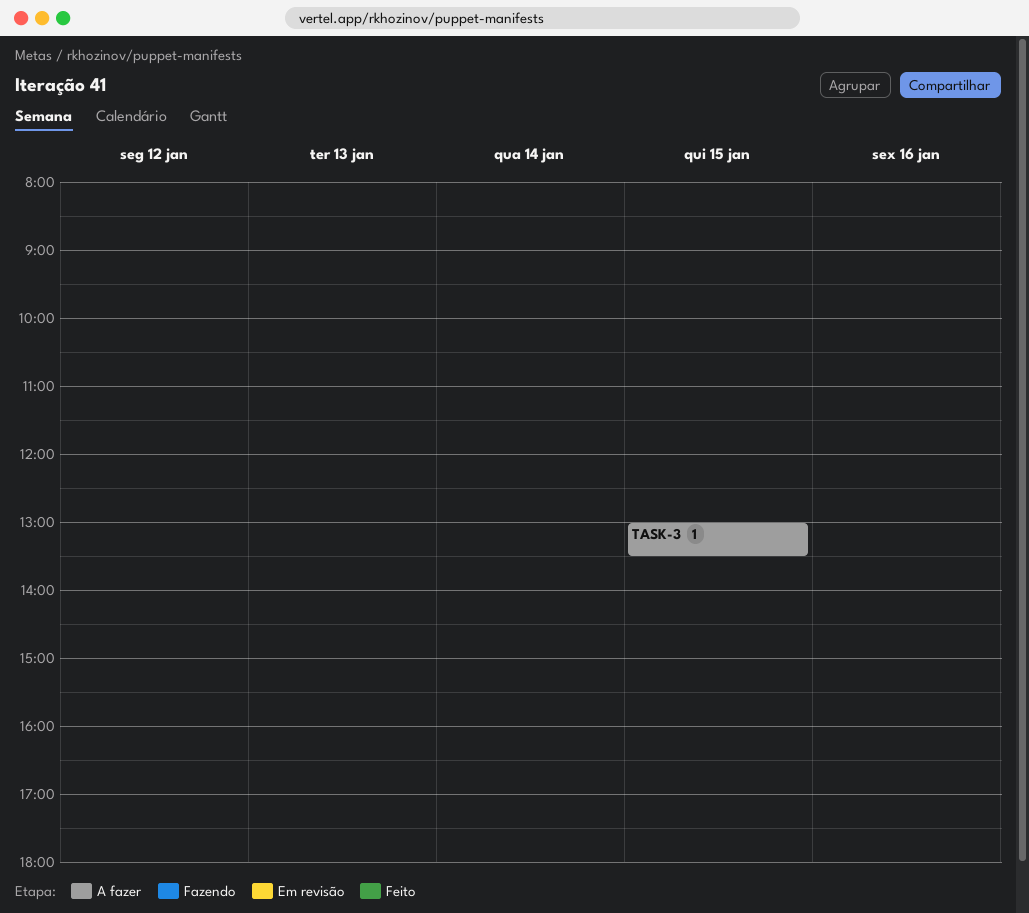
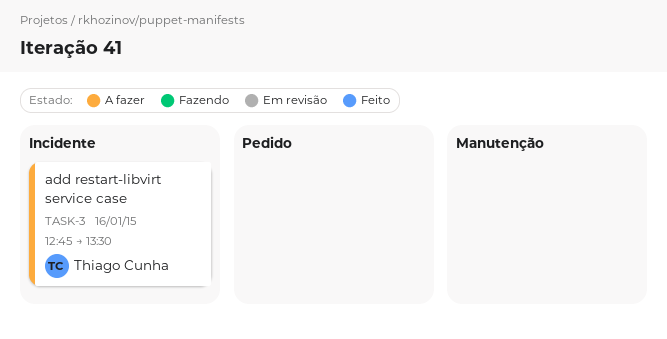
TASK-3, day: Jan 15 -> Jan 16
TASK-3, begins: 13:00 -> 12:45

